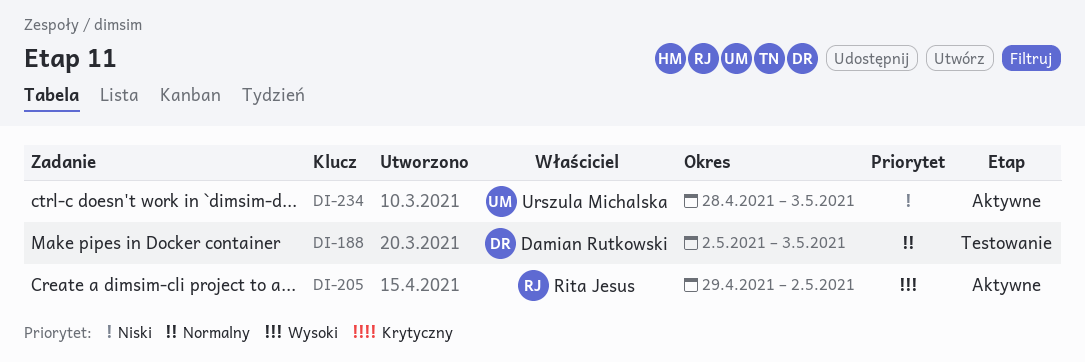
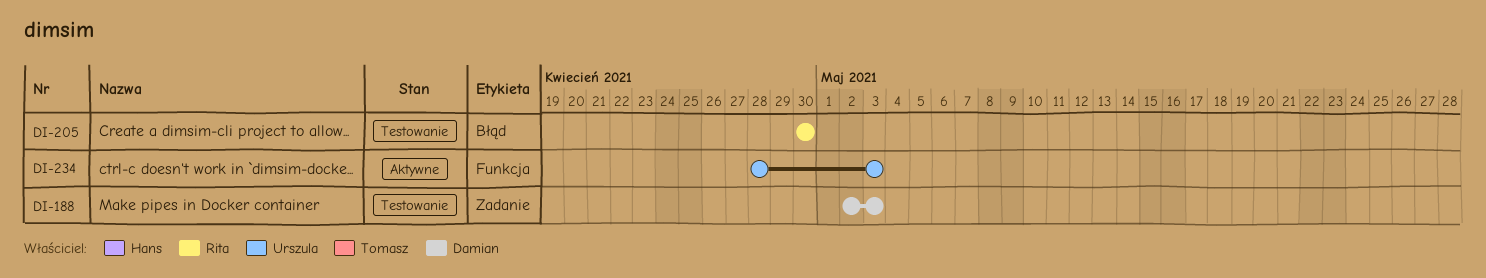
DI-205, status: Aktywne -> Testowanie
DI-205, start: Apr 29 -> Apr 30
DI-205, due: May 2 -> Apr 30

